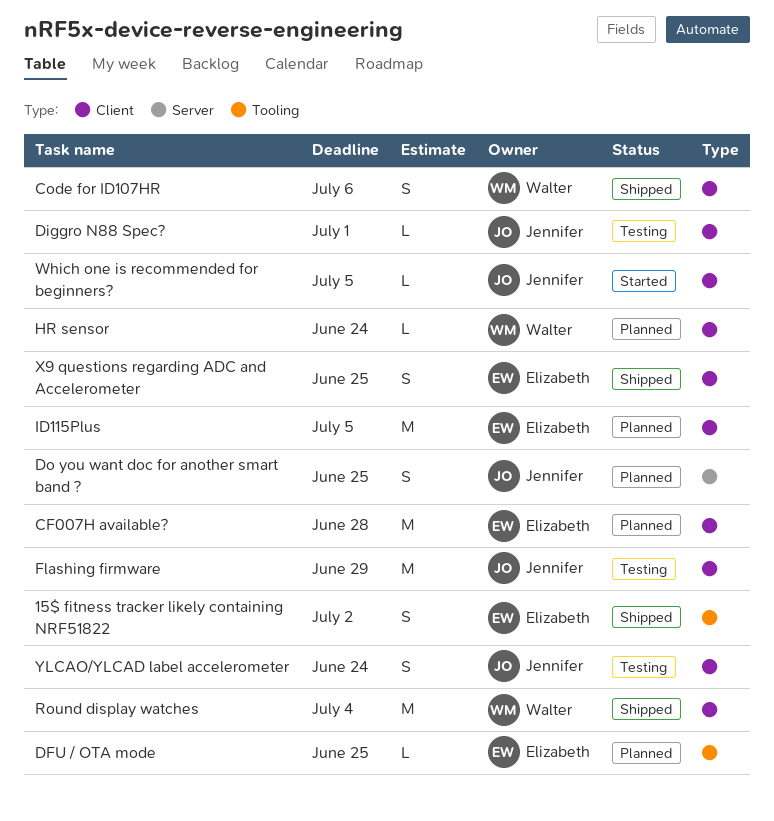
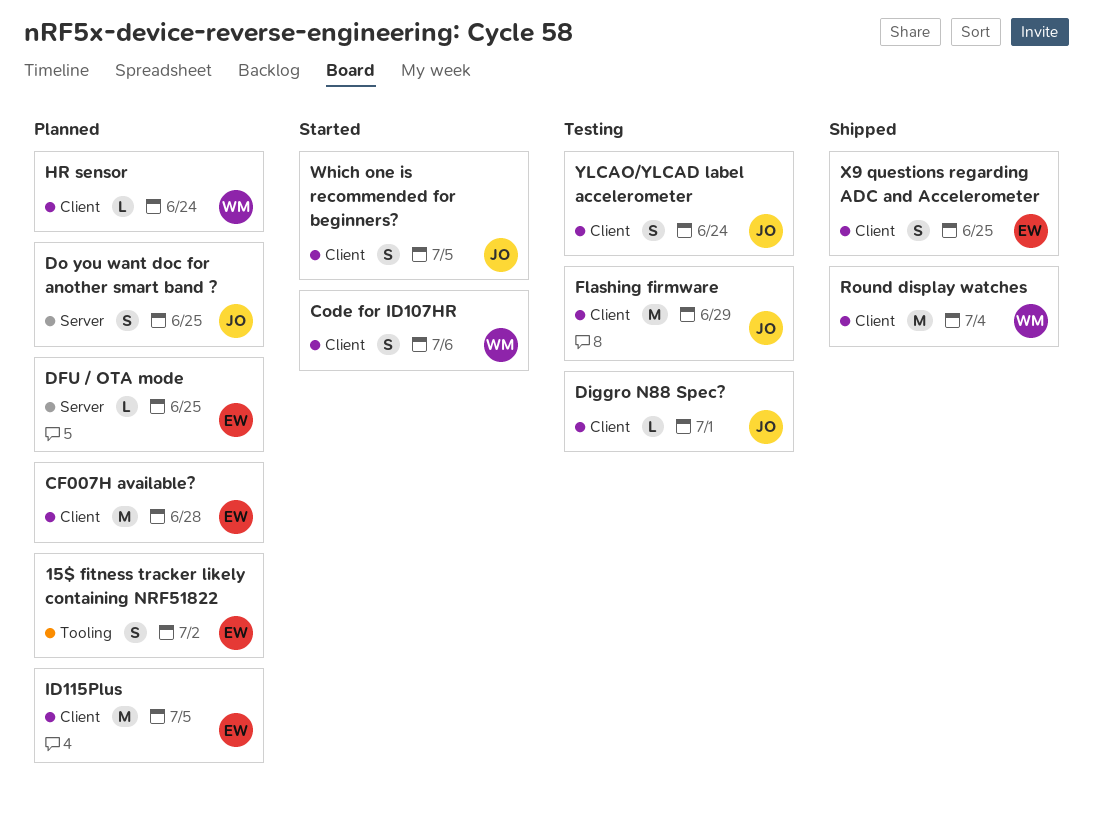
15$ fitness tracker likely containing NRF51822, status: Shipped -> Planned
Code for ID107HR, status: Shipped -> Started
DFU / OTA mode, label: Tooling -> Server
Which one is recommended for beginners?, estimate: L -> S

